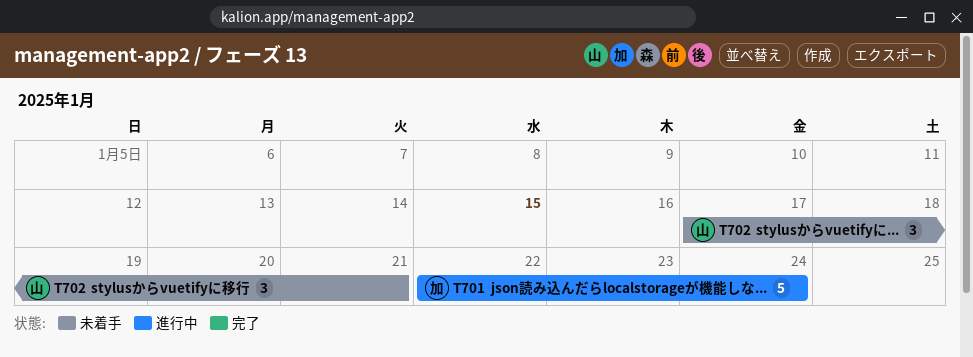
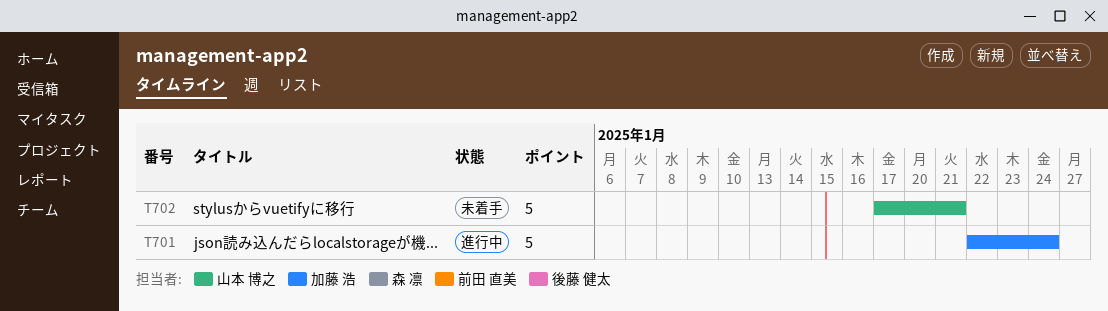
T702, estimate: 3 -> 5

